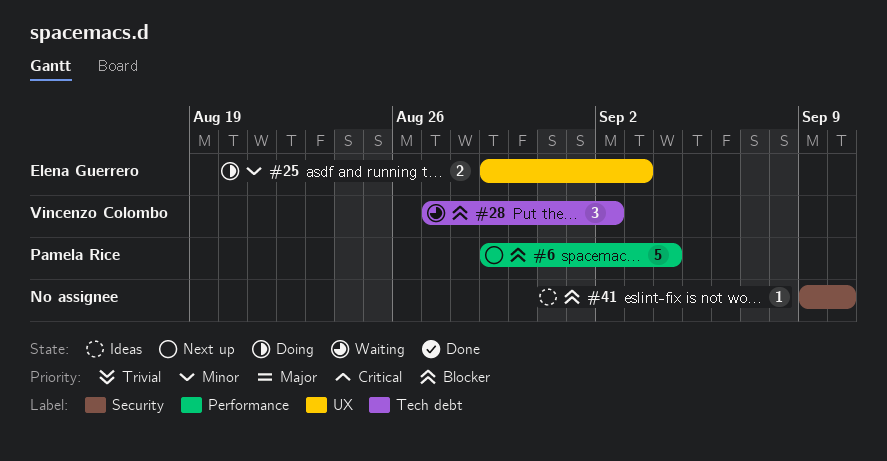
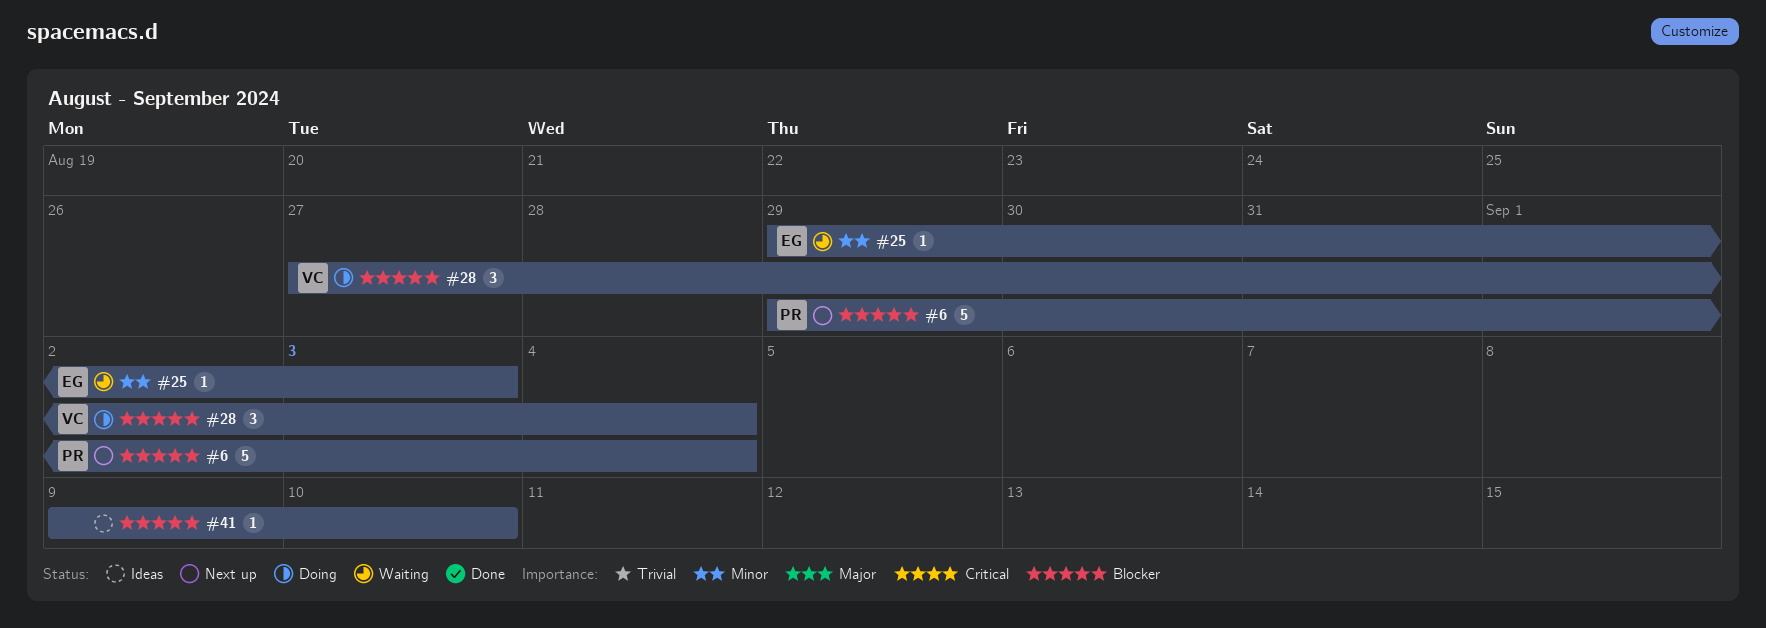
#25, status: Doing -> Waiting
#25, estimate: 2 -> 1
#28, status: Waiting -> Doing
#28, due: Sep 2 -> Sep 4

